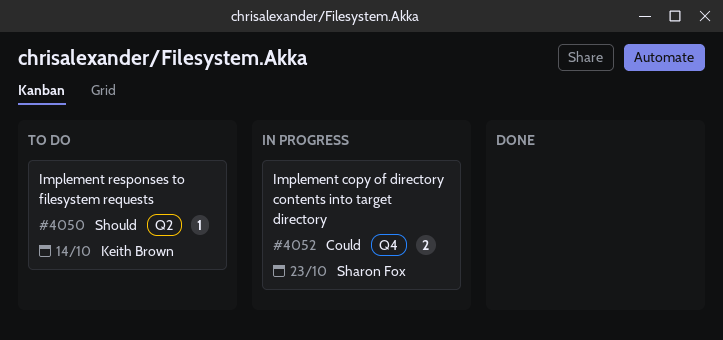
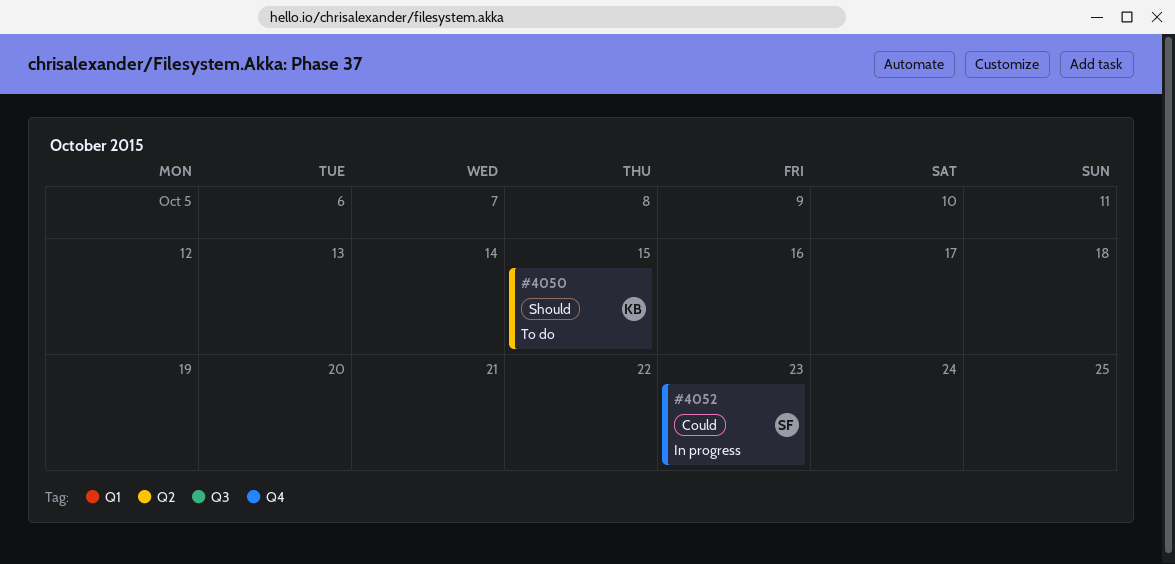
#4050, due: Oct 14 -> Oct 15

